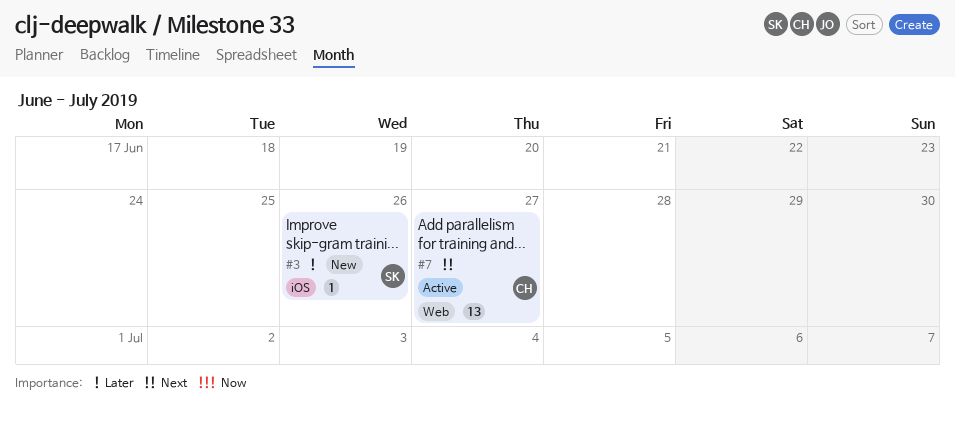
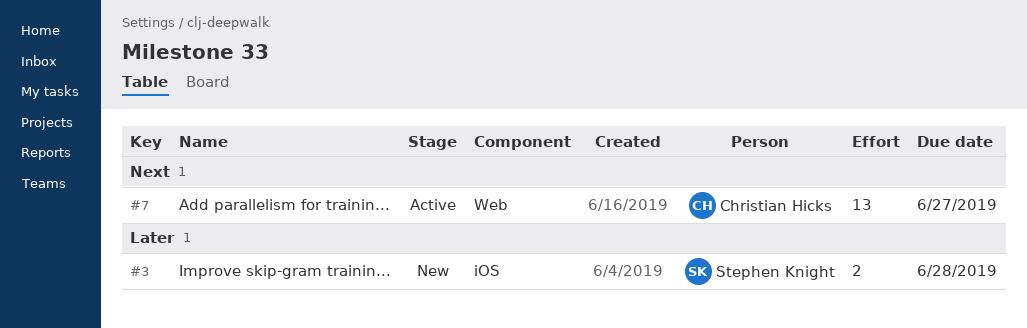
#3, estimate: 1 -> 2
#3, due: Jun 26 -> Jun 28

